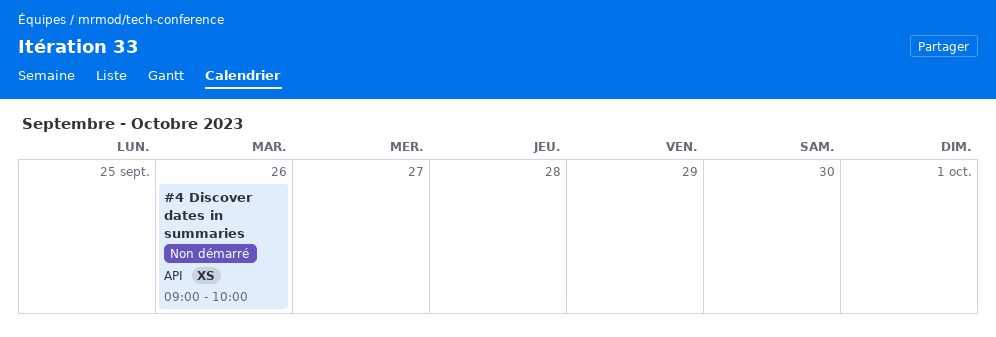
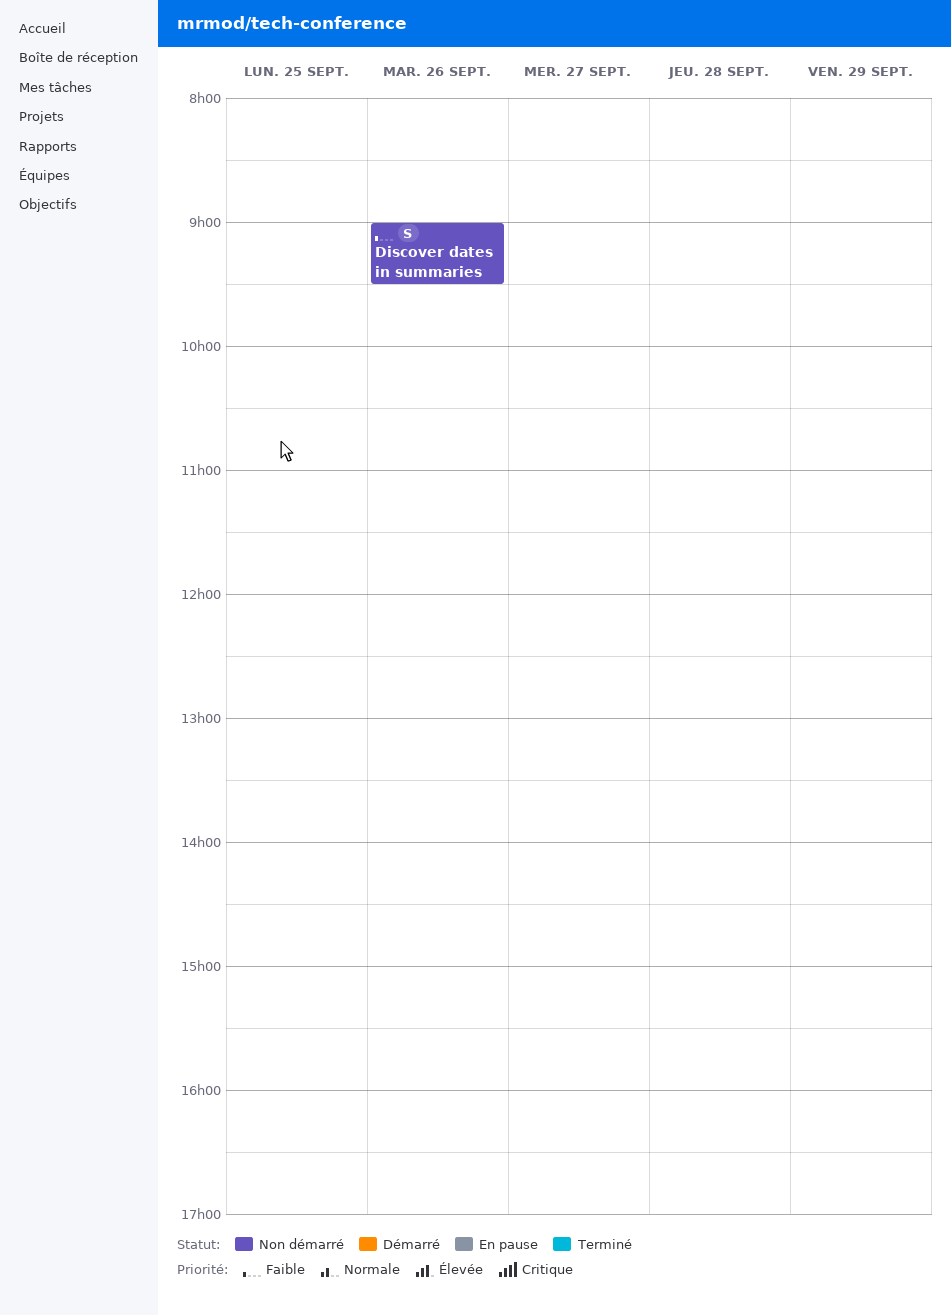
Discover dates in summaries, estimate: XS -> S
Discover dates in summaries, ends: 10:00 -> 09:30

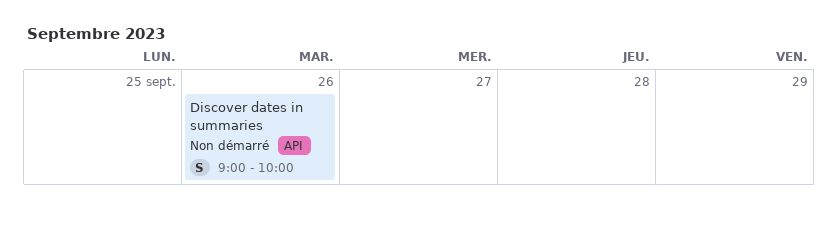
Discover dates in summaries, ends: 09:30 -> 10:00

